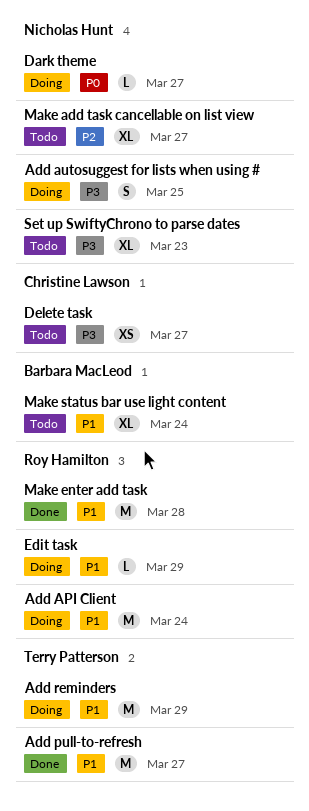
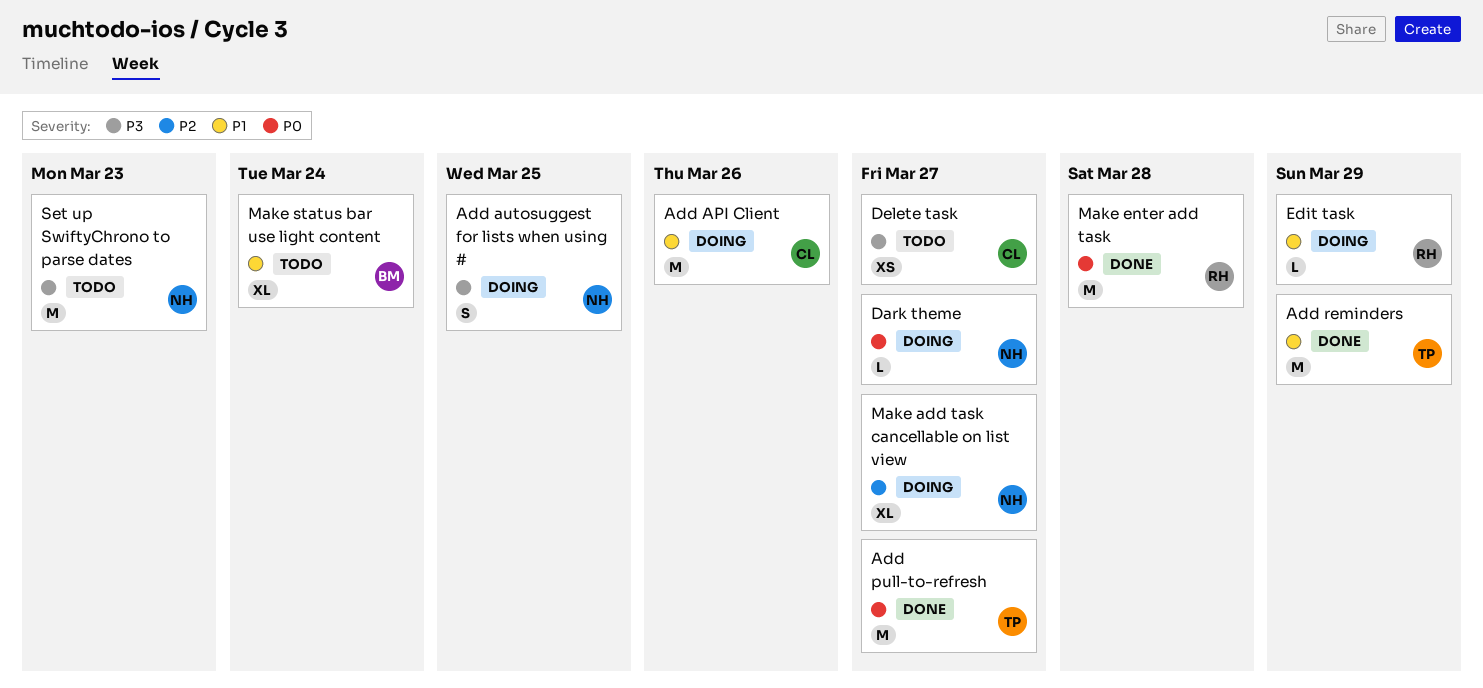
Add API Client, owner: Roy Hamilton -> Christine Lawson
Add API Client, due: Mar 24 -> Mar 26
Add pull-to-refresh, priority: P1 -> P0
Add reminders, status: Doing -> Done
Make add task cancellable on list view, status: Todo -> Doing
Make enter add task, priority: P1 -> P0
Set up SwiftyChrono to parse dates, estimate: XL -> M

